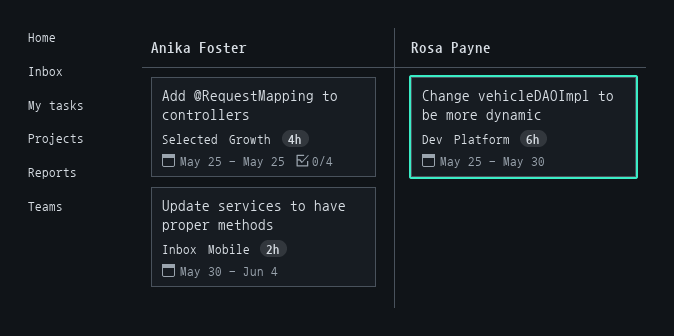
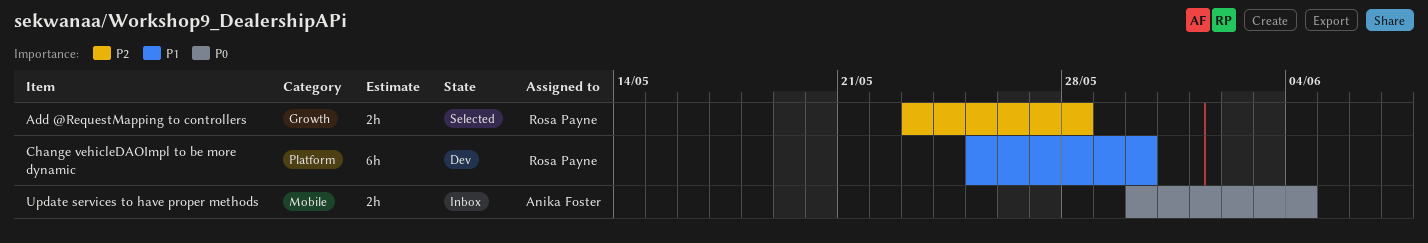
Add @RequestMapping to controllers, owner: Anika Foster -> Rosa Payne
Add @RequestMapping to controllers, estimate: 4h -> 2h
Add @RequestMapping to controllers, start: May 25 -> May 23
Add @RequestMapping to controllers, due: May 25 -> May 28

